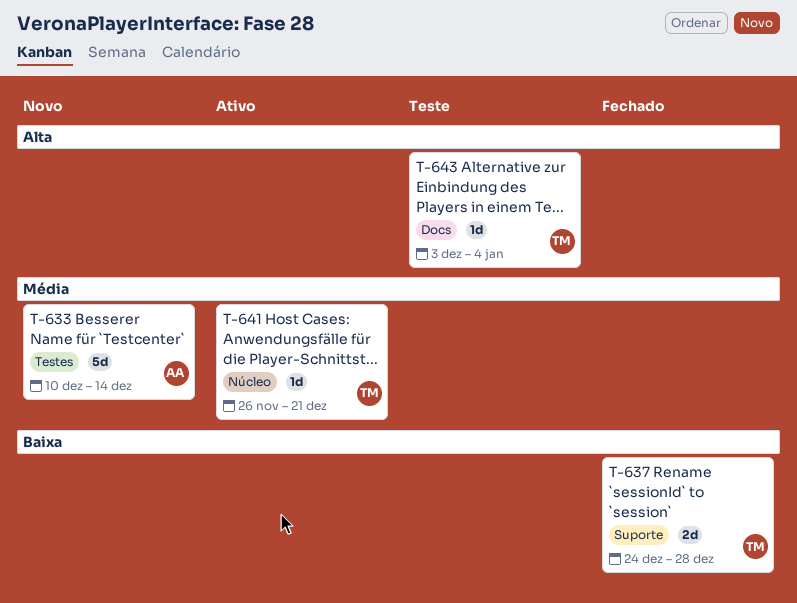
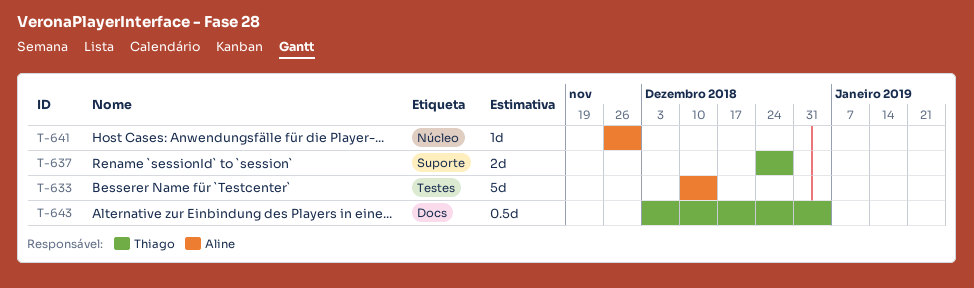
T-641, owner: Thiago -> Aline
T-641, due: Dec 21 -> Nov 30
T-643, estimate: 1d -> 0.5d

